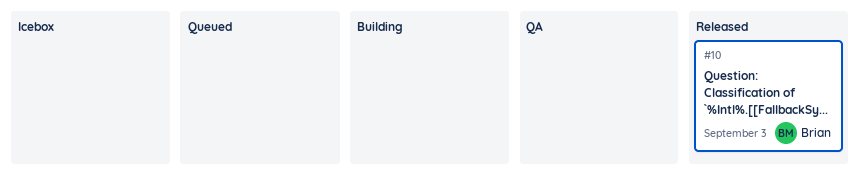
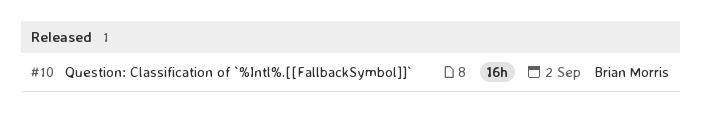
#10, due: Sep 3 -> Sep 2

